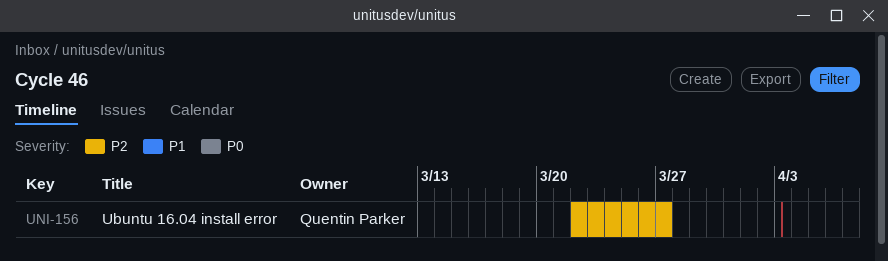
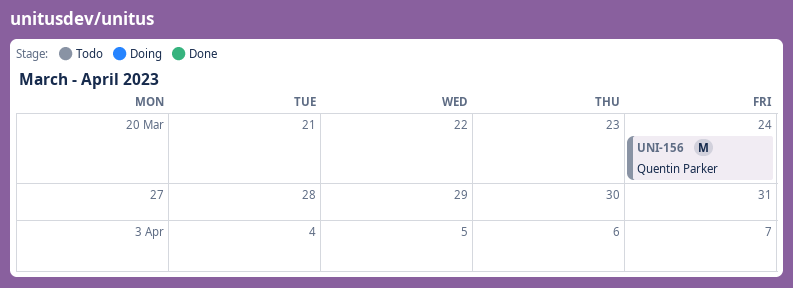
UNI-156, due: Mar 27 -> Mar 24

